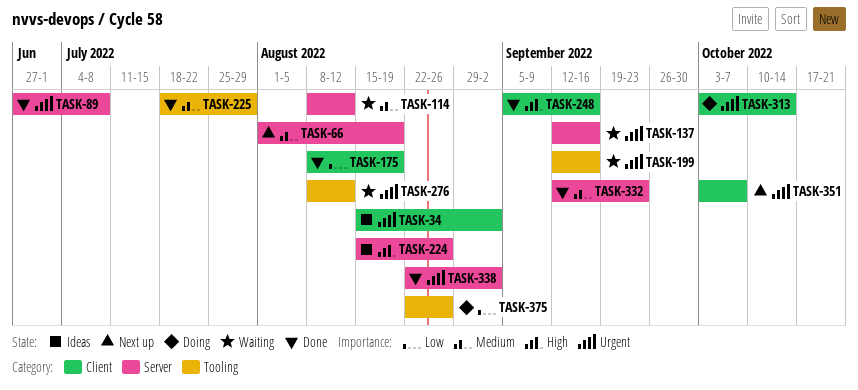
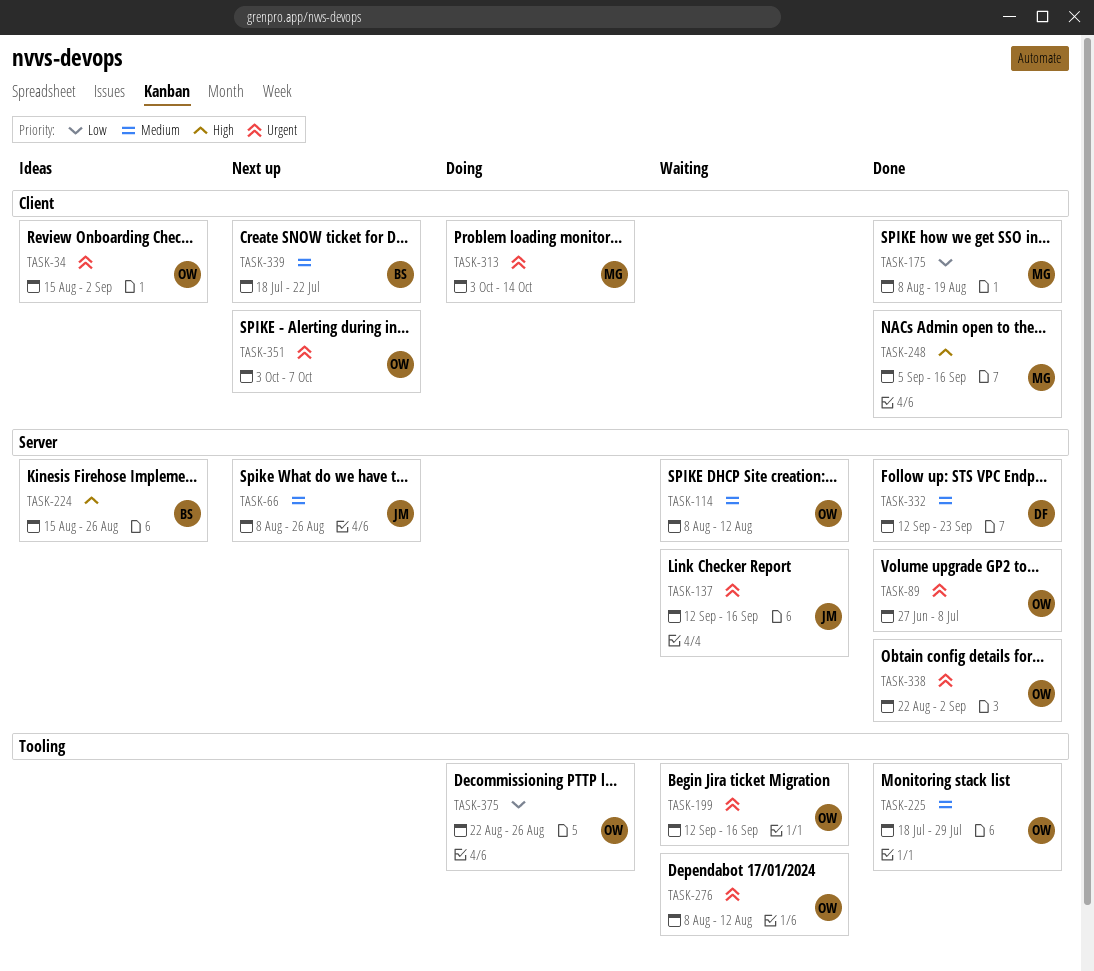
TASK-66, start: Aug 1 -> Aug 8
TASK-66, due: Aug 19 -> Aug 26
TASK-339: none -> present

